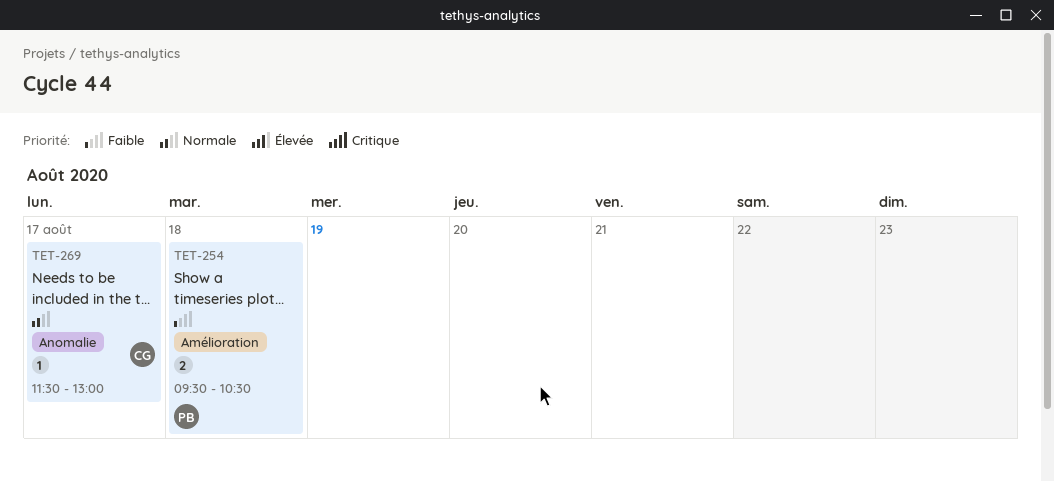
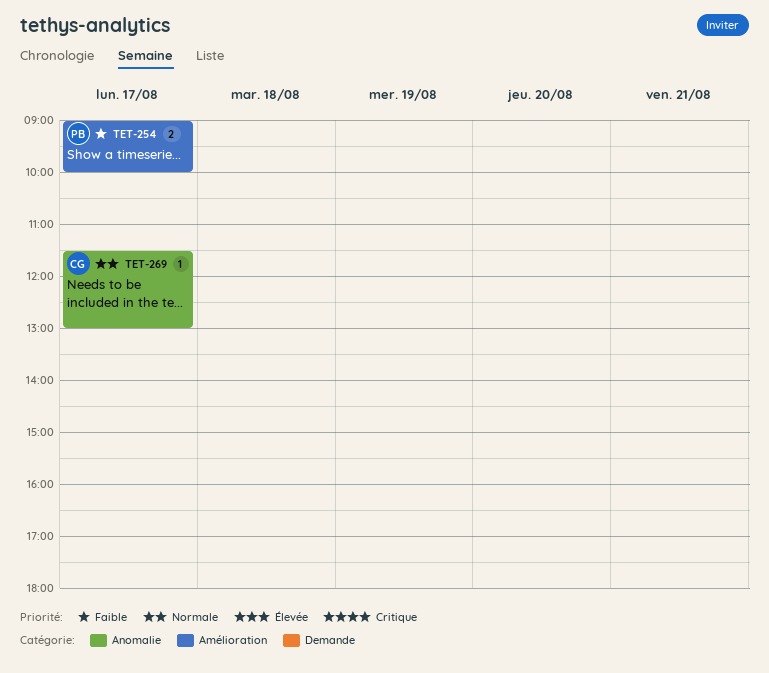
TET-254, day: Aug 18 -> Aug 17
TET-254, begins: 09:30 -> 09:00
TET-254, ends: 10:30 -> 10:00

